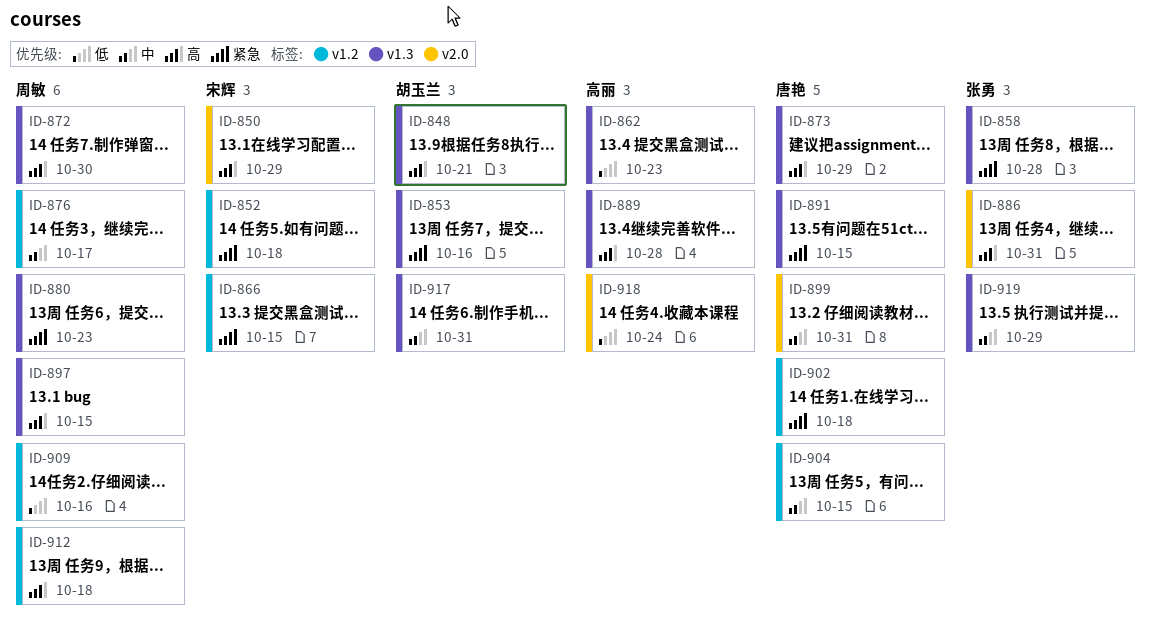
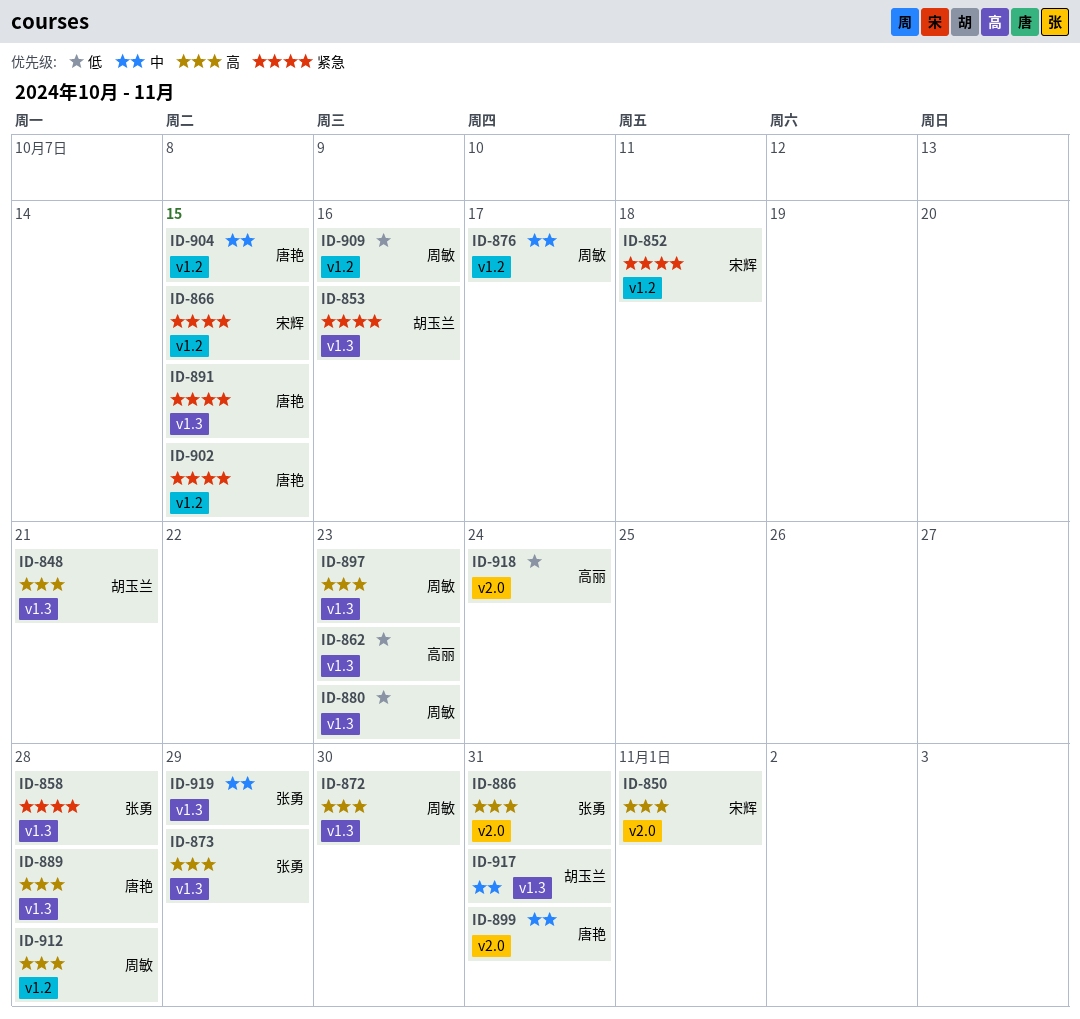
ID-850, due: Oct 29 -> Nov 1
ID-873, owner: 唐艳 -> 张勇
ID-880, priority: 紧急 -> 低
ID-889, owner: 高丽 -> 唐艳
ID-897, due: Oct 15 -> Oct 23
ID-902, due: Oct 18 -> Oct 15
ID-912, due: Oct 18 -> Oct 28

